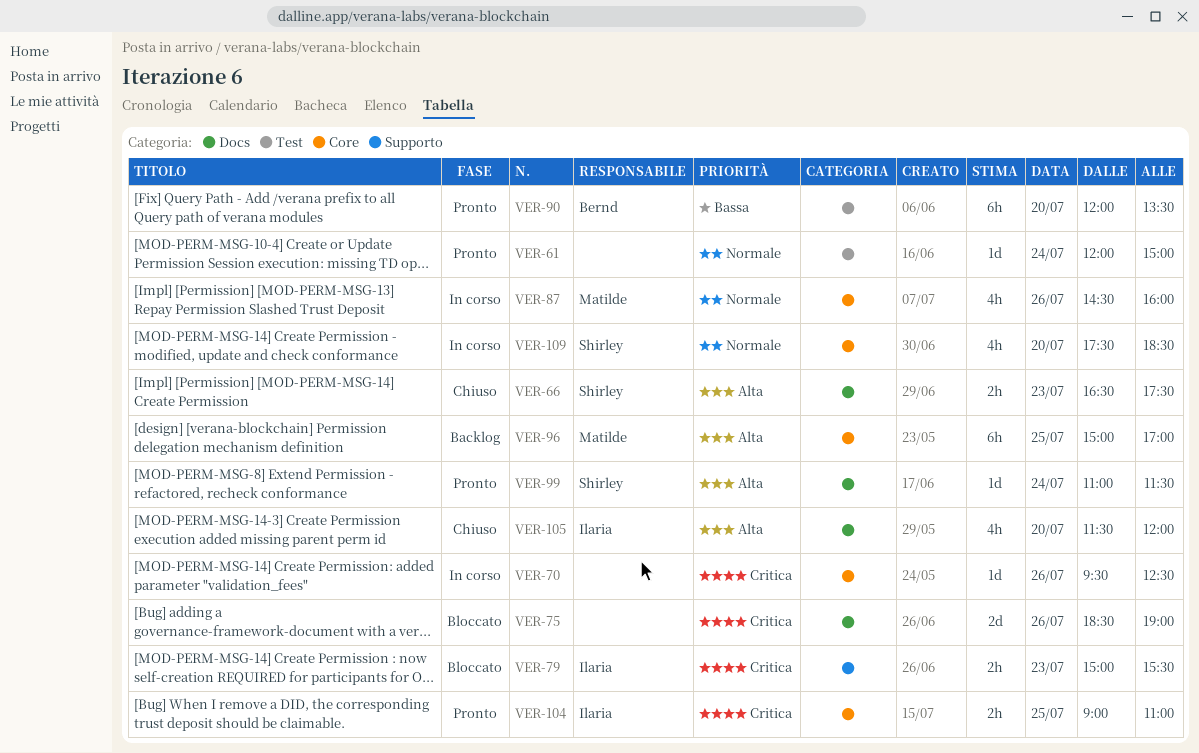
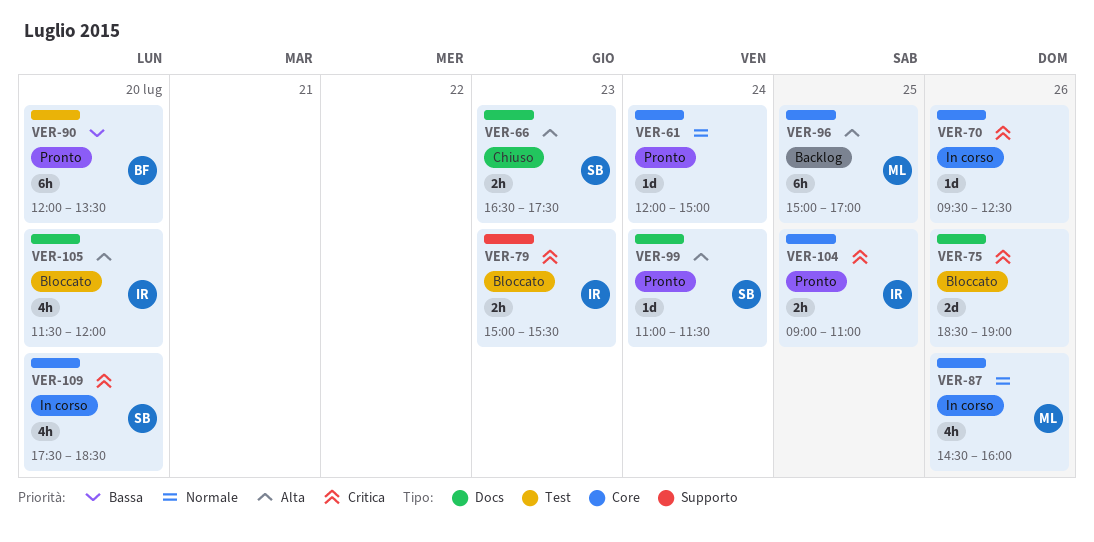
VER-61, label: Test -> Core
VER-105, status: Chiuso -> Bloccato
VER-109, priority: Normale -> Critica

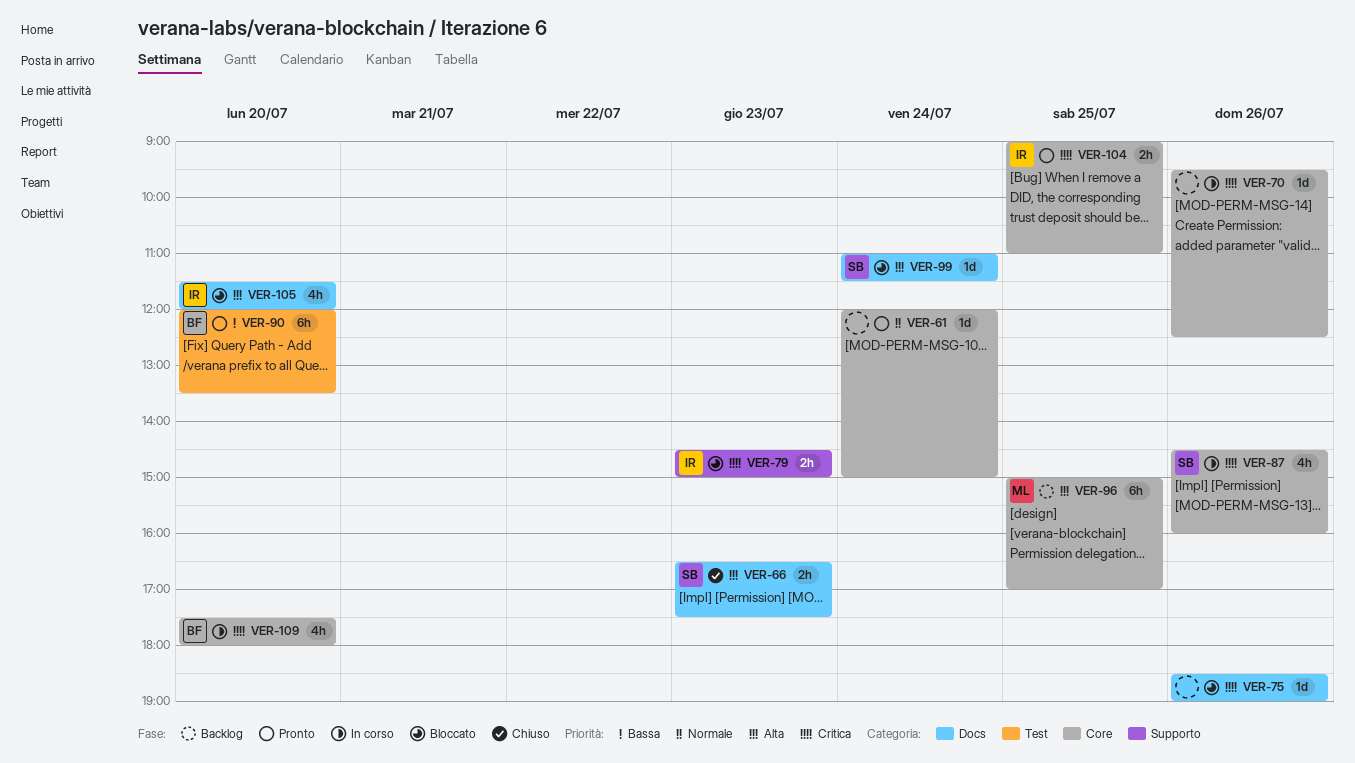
VER-75, estimate: 2d -> 1d
VER-79, begins: 15:00 -> 14:30
VER-79, ends: 15:30 -> 15:00
VER-87, owner: ML -> SB
VER-87, priority: Normale -> Critica
VER-99, status: Pronto -> Bloccato
VER-109, owner: SB -> BF
VER-109, ends: 18:30 -> 18:00

